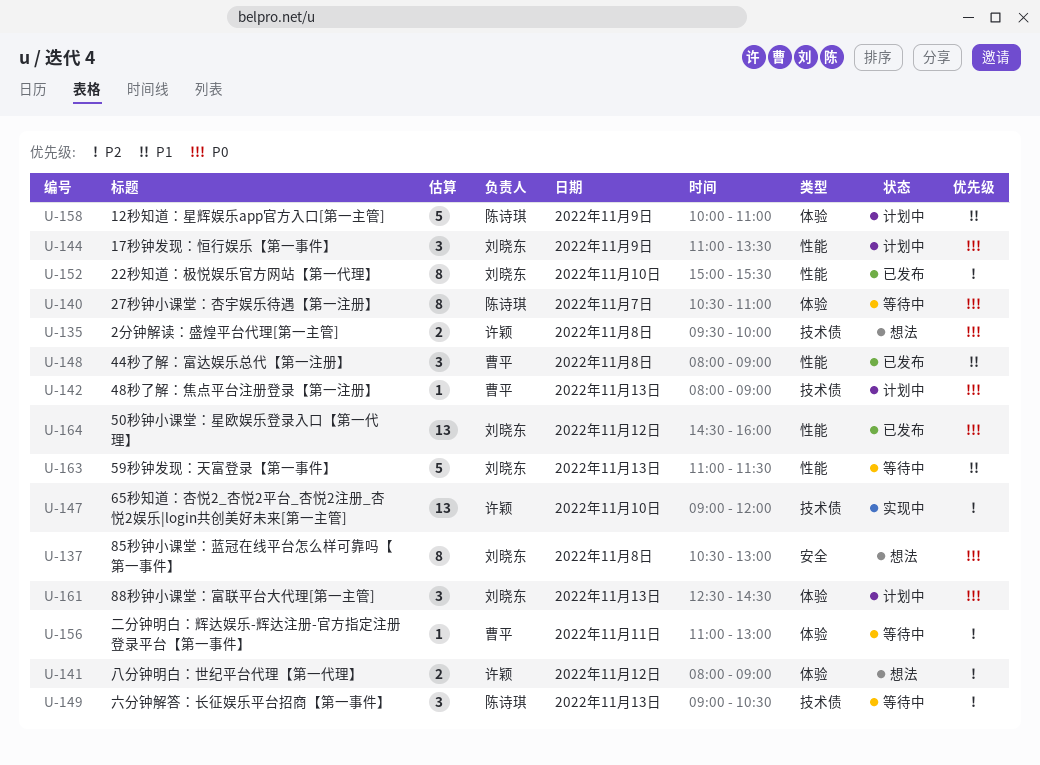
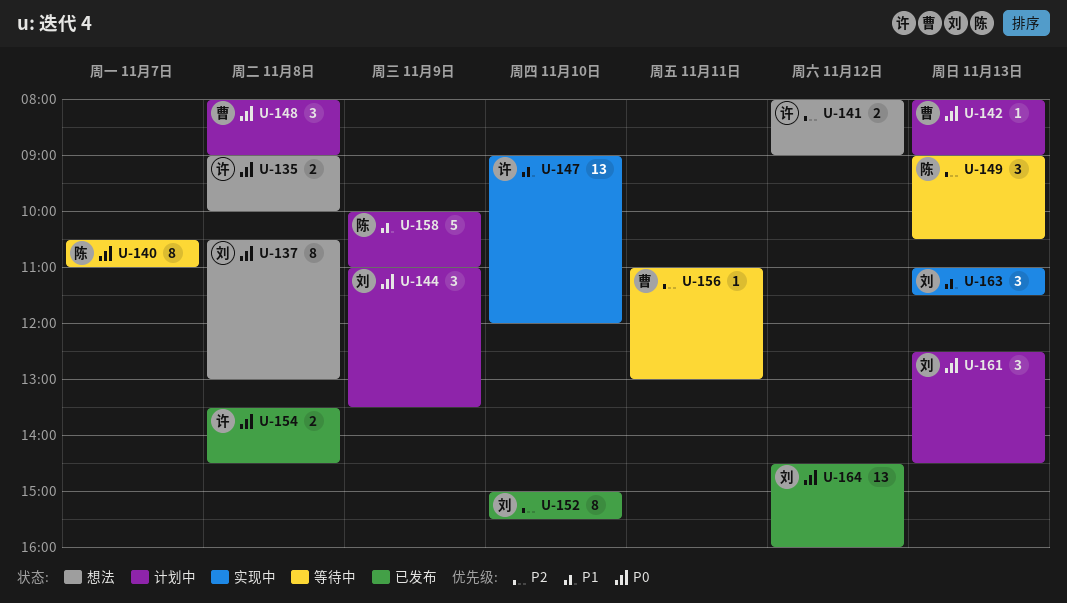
U-135, begins: 09:30 -> 09:00
U-147, priority: P2 -> P1
U-148, status: 已发布 -> 计划中
U-148, priority: P1 -> P0
U-154: none -> present
U-163, status: 等待中 -> 实现中
U-163, estimate: 5 -> 3

